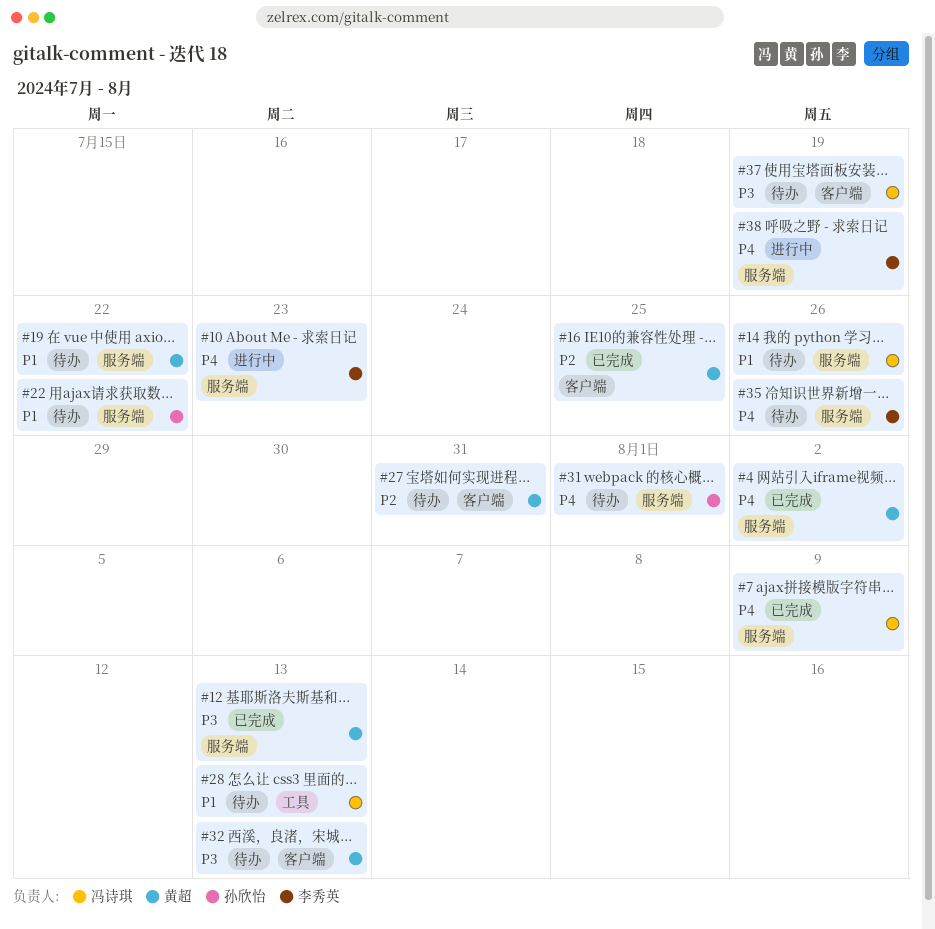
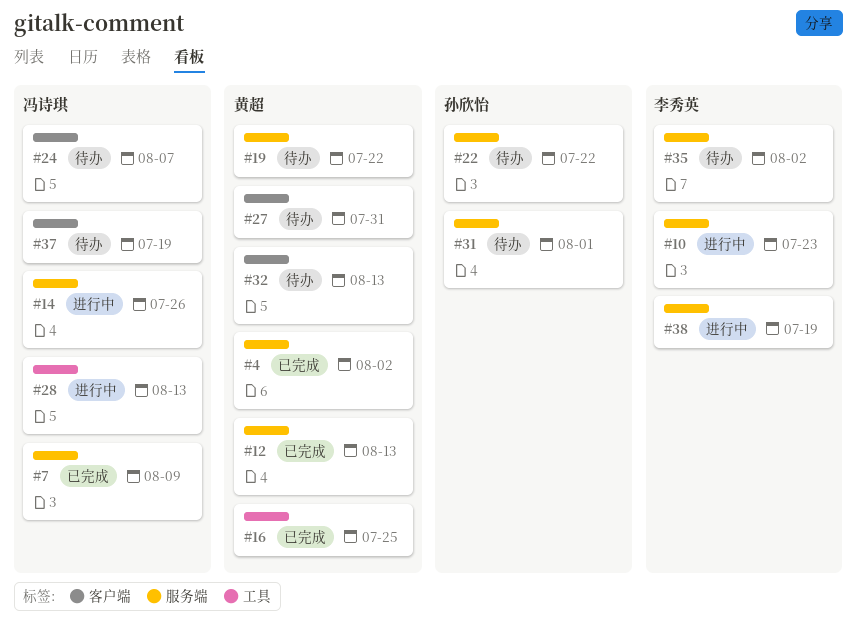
#14, status: 待办 -> 进行中
#16, label: 客户端 -> 工具
#24: none -> present
#28, status: 待办 -> 进行中
#35, due: Jul 26 -> Aug 2

